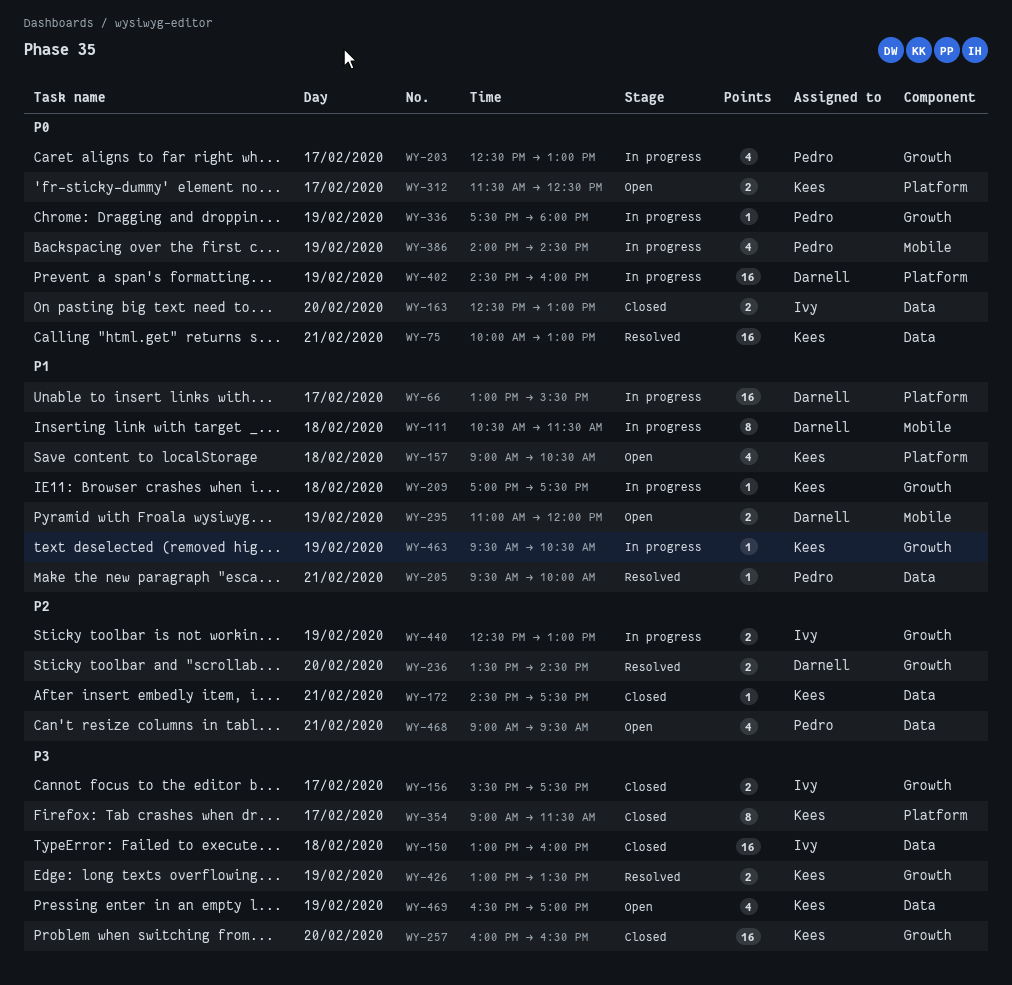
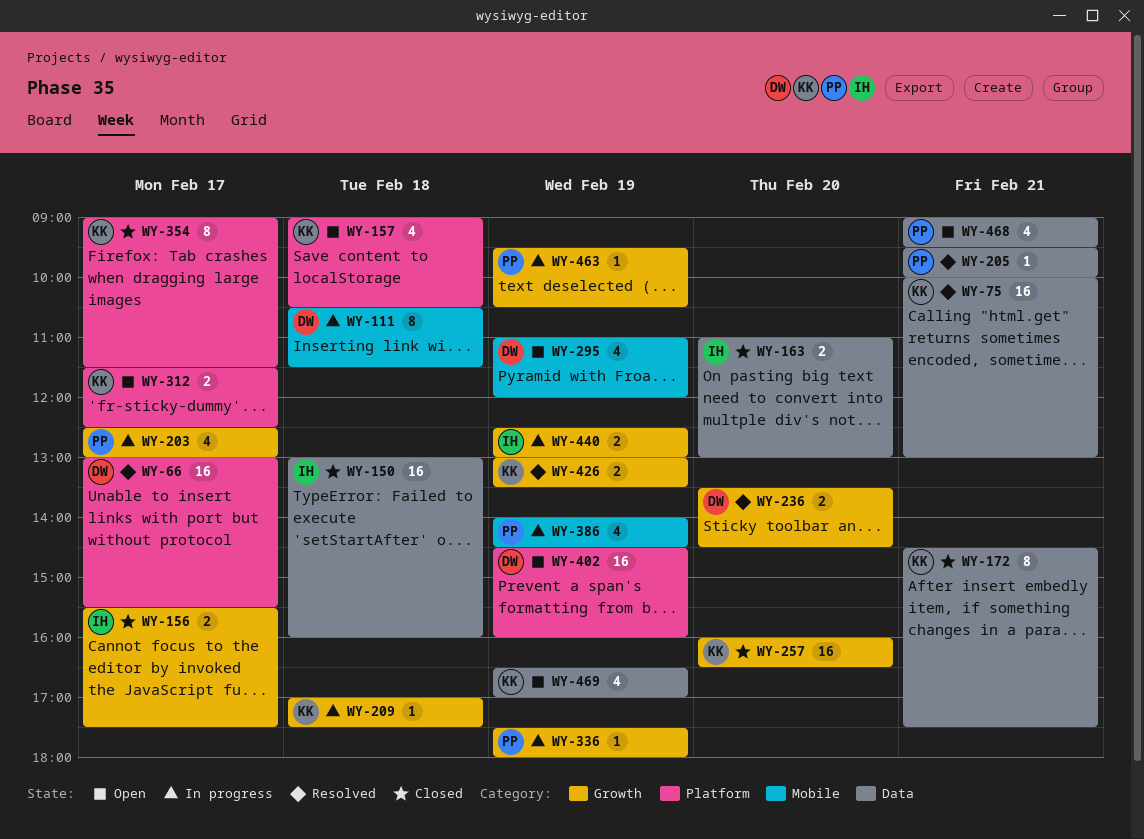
WY-66, status: In progress -> Resolved
WY-163, begins: 12:30 -> 11:00
WY-172, estimate: 1 -> 8
WY-295, estimate: 2 -> 4
WY-402, status: In progress -> Open
WY-463, owner: Kees -> Pedro

